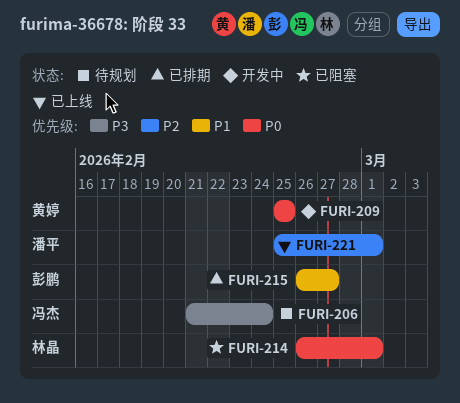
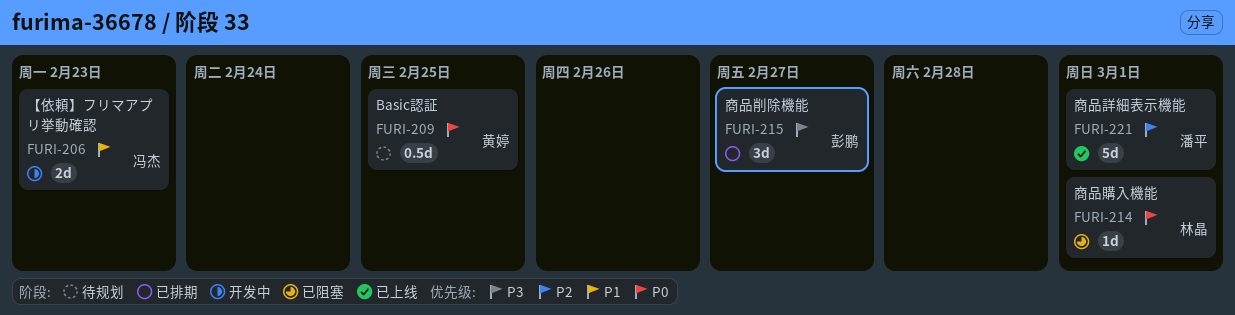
FURI-206, status: 待规划 -> 开发中
FURI-206, priority: P3 -> P1
FURI-206, due: Feb 24 -> Feb 23
FURI-209, status: 开发中 -> 待规划
FURI-215, priority: P1 -> P3

